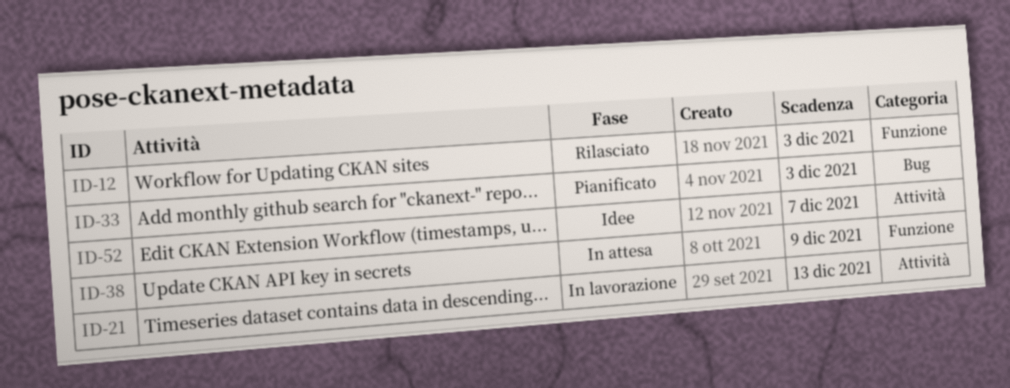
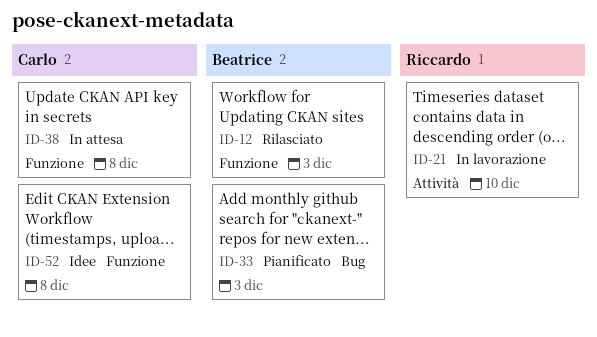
ID-21, due: Dec 13 -> Dec 10
ID-38, due: Dec 9 -> Dec 8
ID-52, label: Attività -> Funzione
ID-52, due: Dec 7 -> Dec 8

